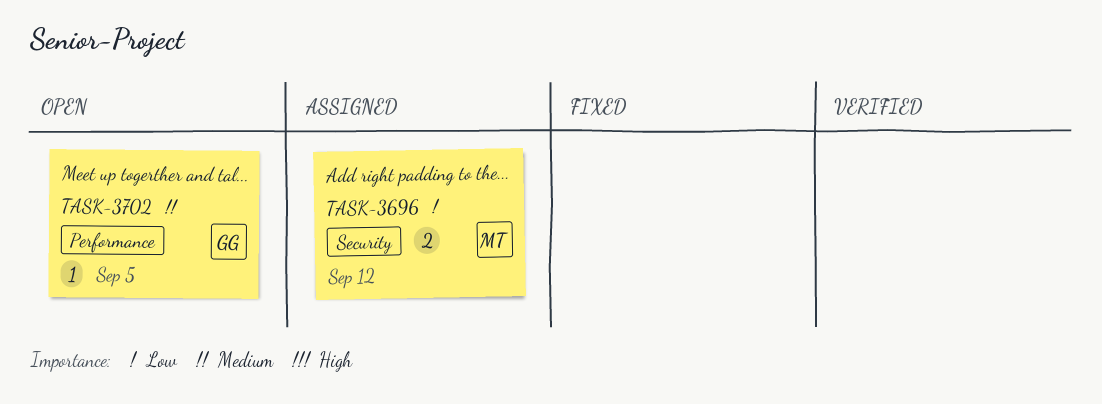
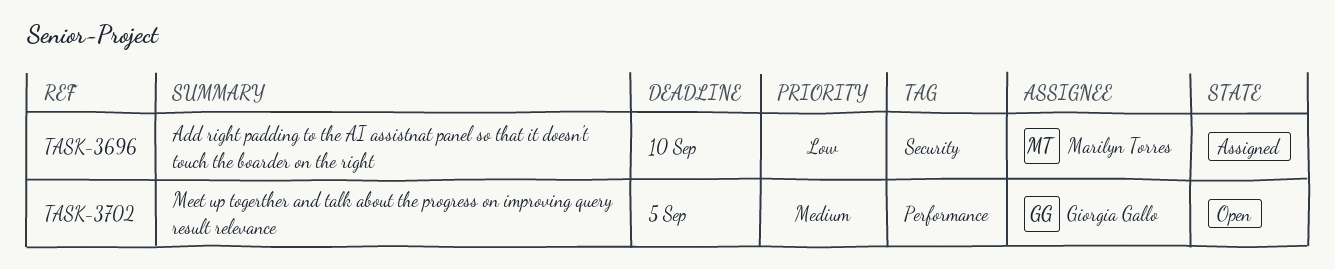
TASK-3696, due: Sep 12 -> Sep 10

